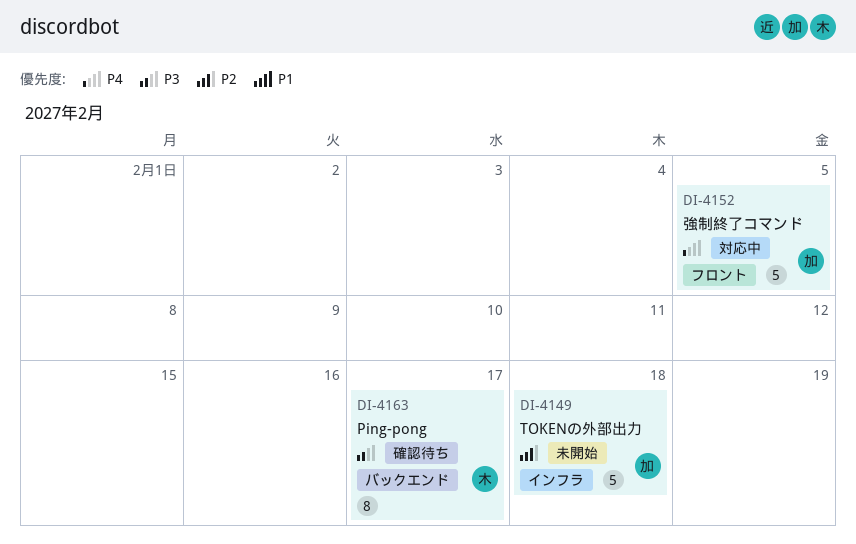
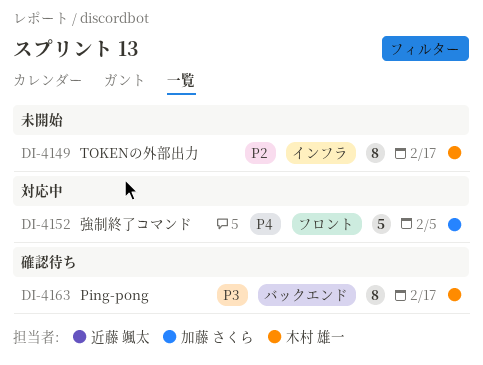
DI-4149, owner: 加藤 さくら -> 木村 雄一
DI-4149, estimate: 5 -> 8
DI-4149, due: Feb 18 -> Feb 17

